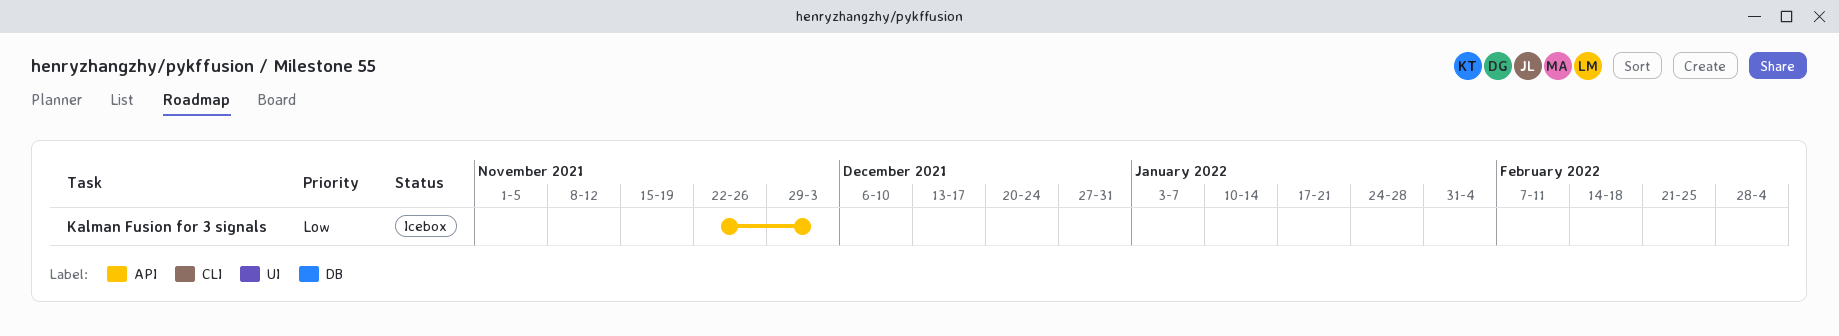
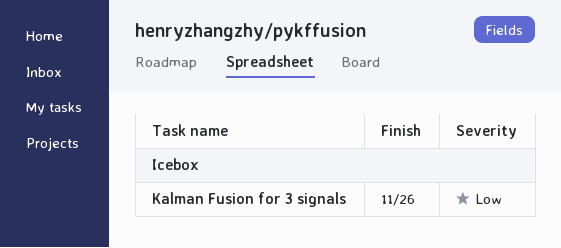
Kalman Fusion for 3 signals, due: Dec 3 -> Nov 26

